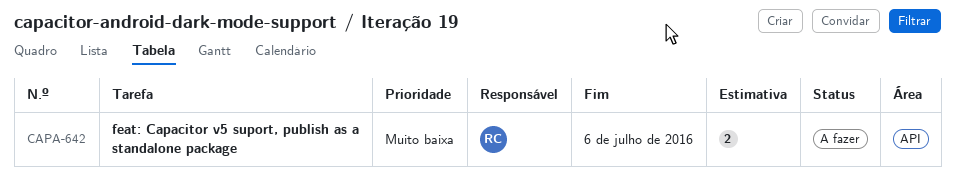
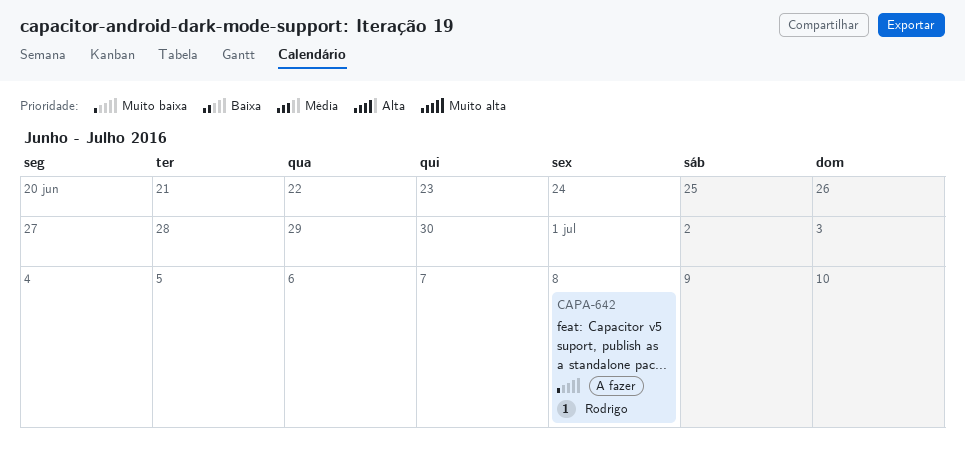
CAPA-642, estimate: 2 -> 1
CAPA-642, due: Jul 6 -> Jul 8

